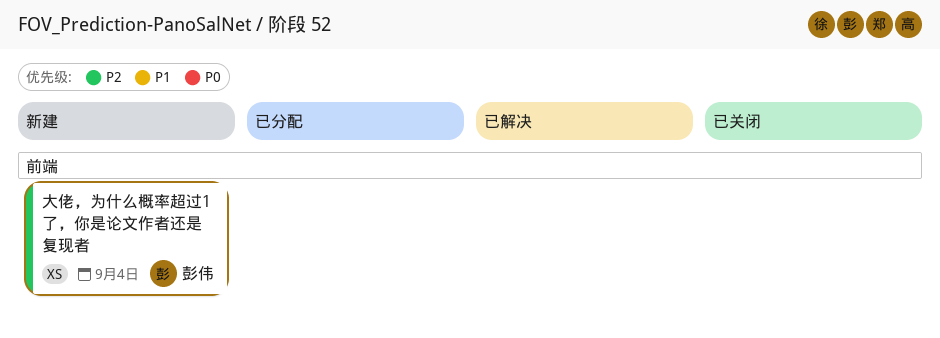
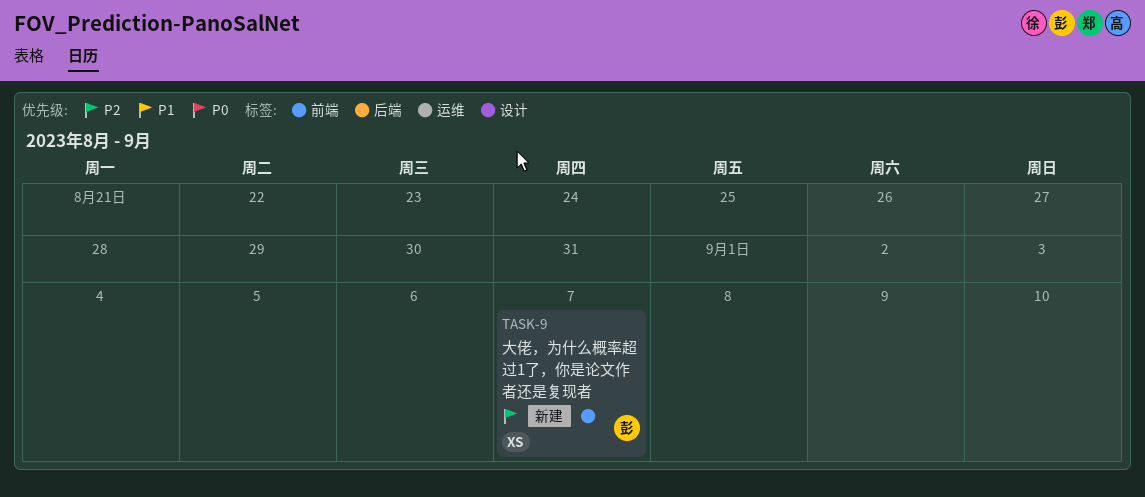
大佬，为什么概率超过1了，你是论文作者还是复现者, due: Sep 4 -> Sep 7

